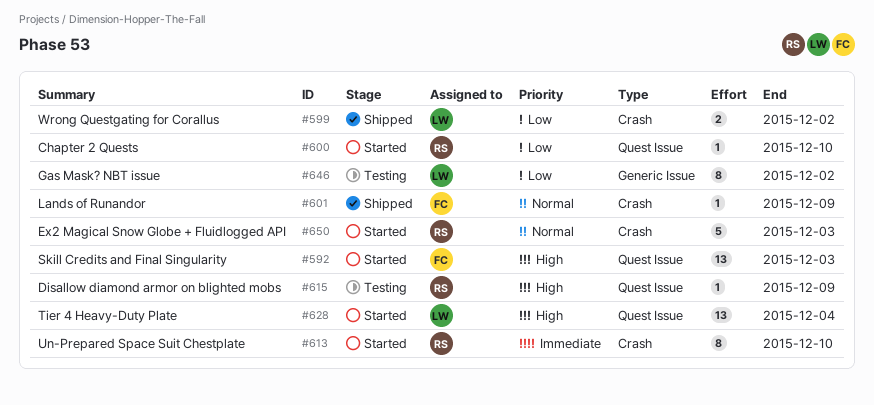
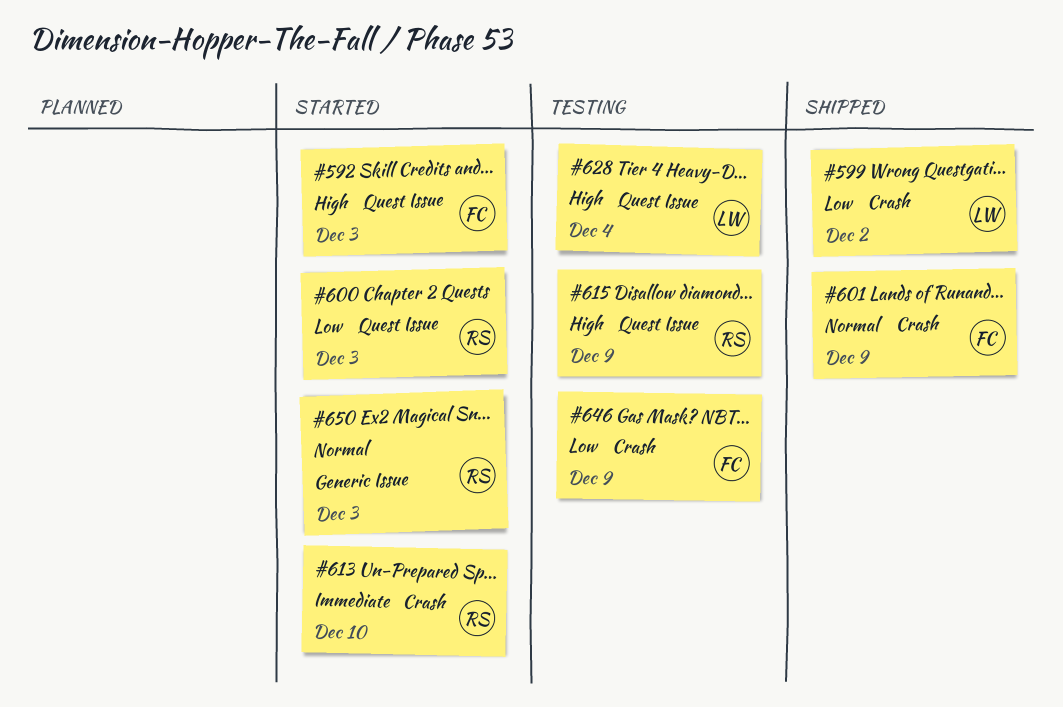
#600, due: Dec 10 -> Dec 3
#628, status: Started -> Testing
#646, owner: LW -> FC
#646, label: Generic Issue -> Crash
#646, due: Dec 2 -> Dec 9
#650, label: Crash -> Generic Issue

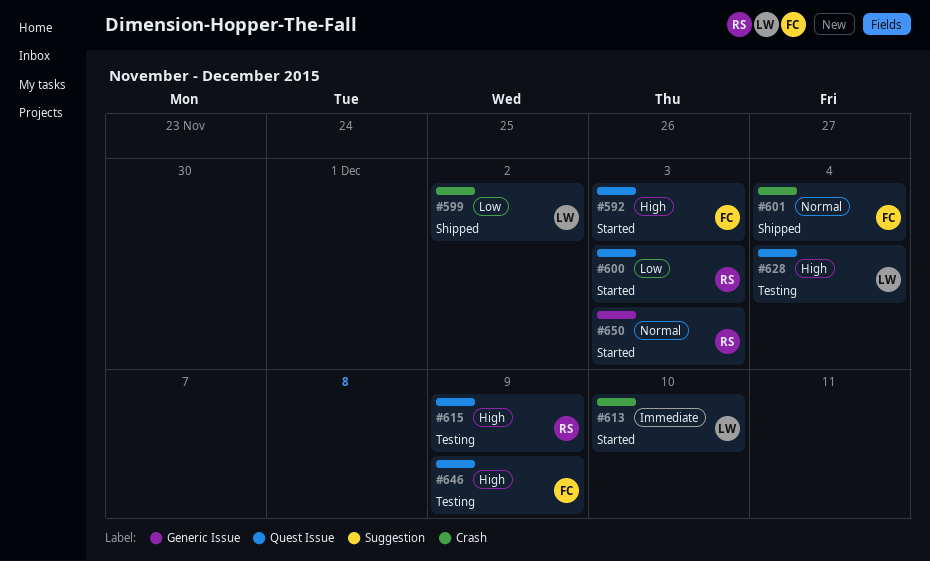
#601, due: Dec 9 -> Dec 4
#613, owner: RS -> LW
#646, priority: Low -> High
#646, label: Crash -> Quest Issue

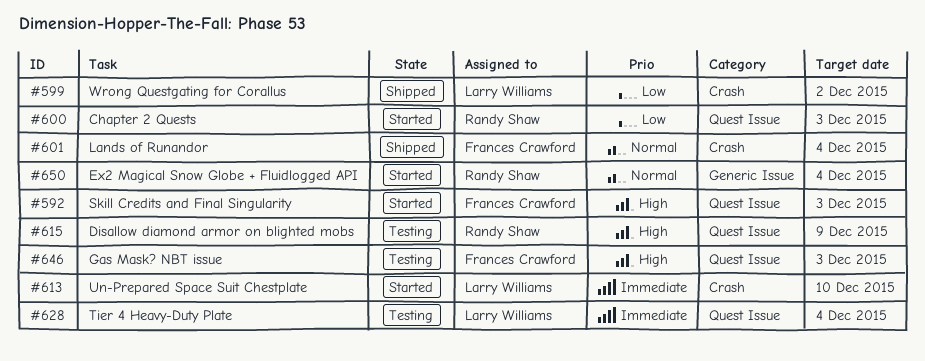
#628, priority: High -> Immediate
#646, due: Dec 9 -> Dec 3
#650, due: Dec 3 -> Dec 4

